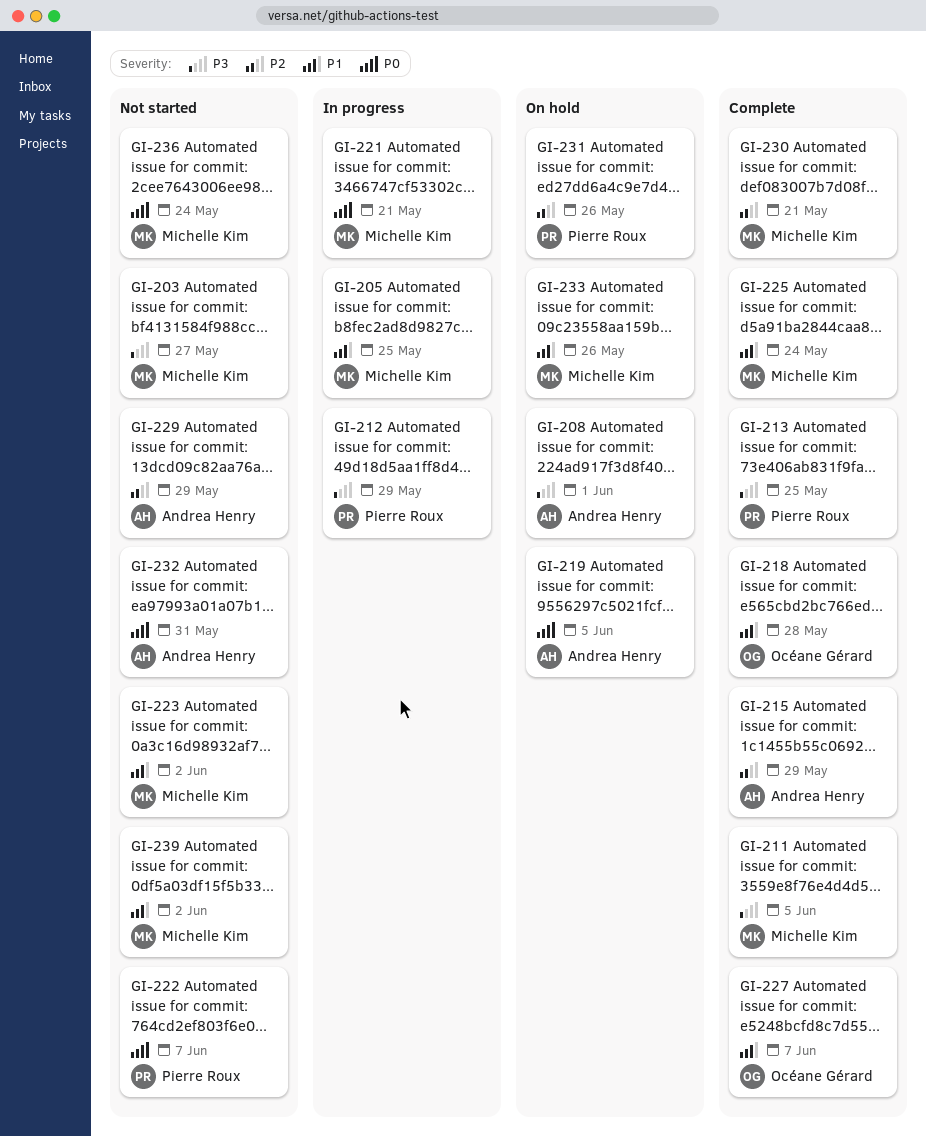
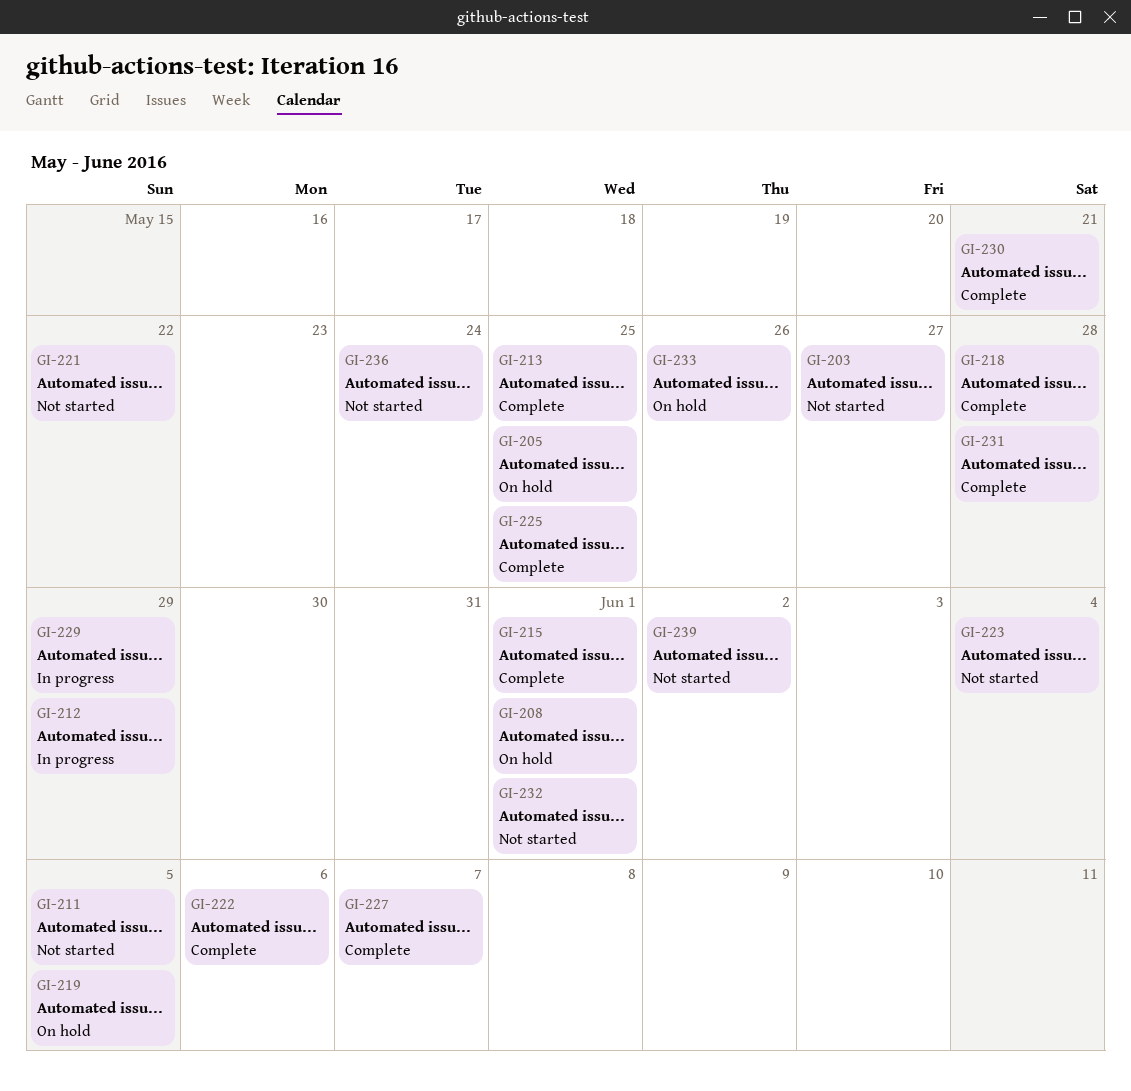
GI-205, status: In progress -> On hold
GI-211, status: Complete -> Not started
GI-215, due: May 29 -> Jun 1
GI-221, status: In progress -> Not started
GI-221, due: May 21 -> May 22
GI-222, status: Not started -> Complete
GI-222, due: Jun 7 -> Jun 6
GI-223, due: Jun 2 -> Jun 4
GI-225, due: May 24 -> May 25
GI-229, status: Not started -> In progress
GI-231, status: On hold -> Complete
GI-231, due: May 26 -> May 28
GI-232, due: May 31 -> Jun 1

